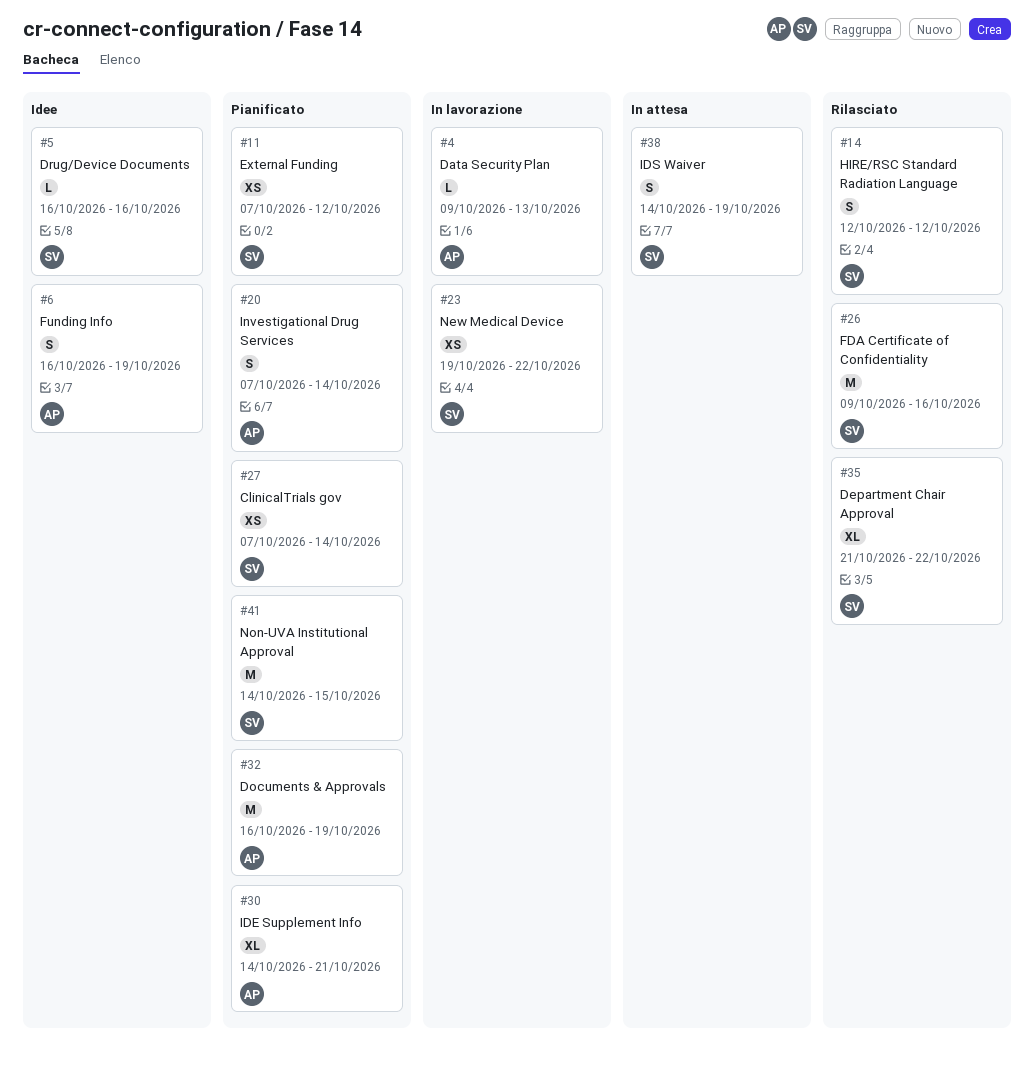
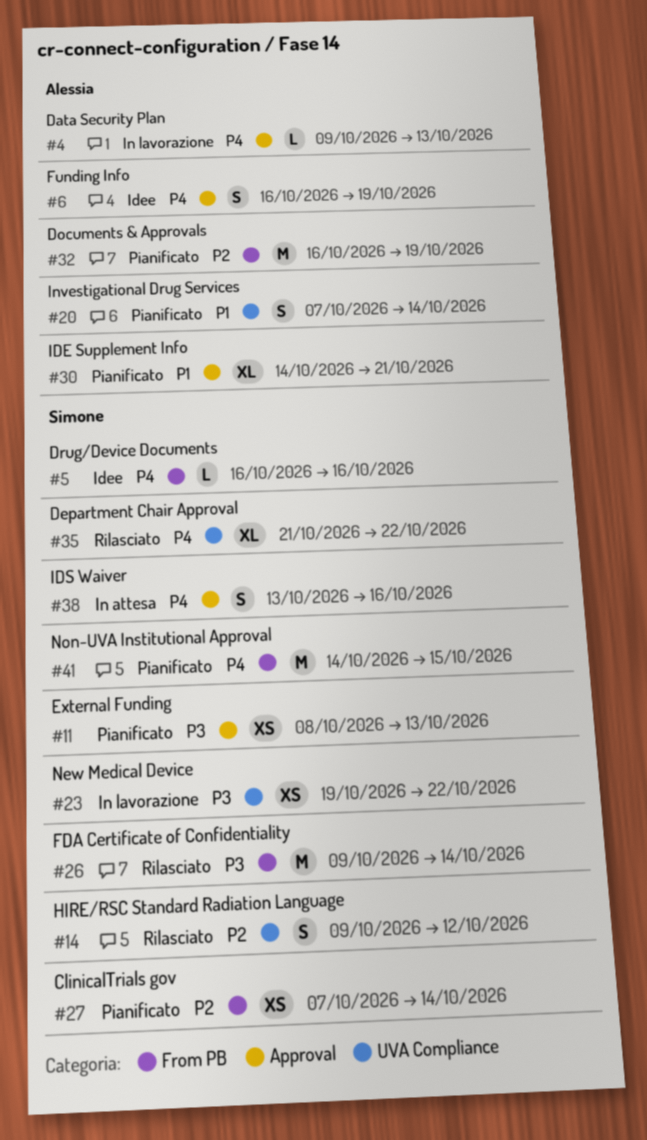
#11, start: Oct 7 -> Oct 8
#11, due: Oct 12 -> Oct 13
#14, start: Oct 12 -> Oct 9
#26, due: Oct 16 -> Oct 14
#38, start: Oct 14 -> Oct 13
#38, due: Oct 19 -> Oct 16

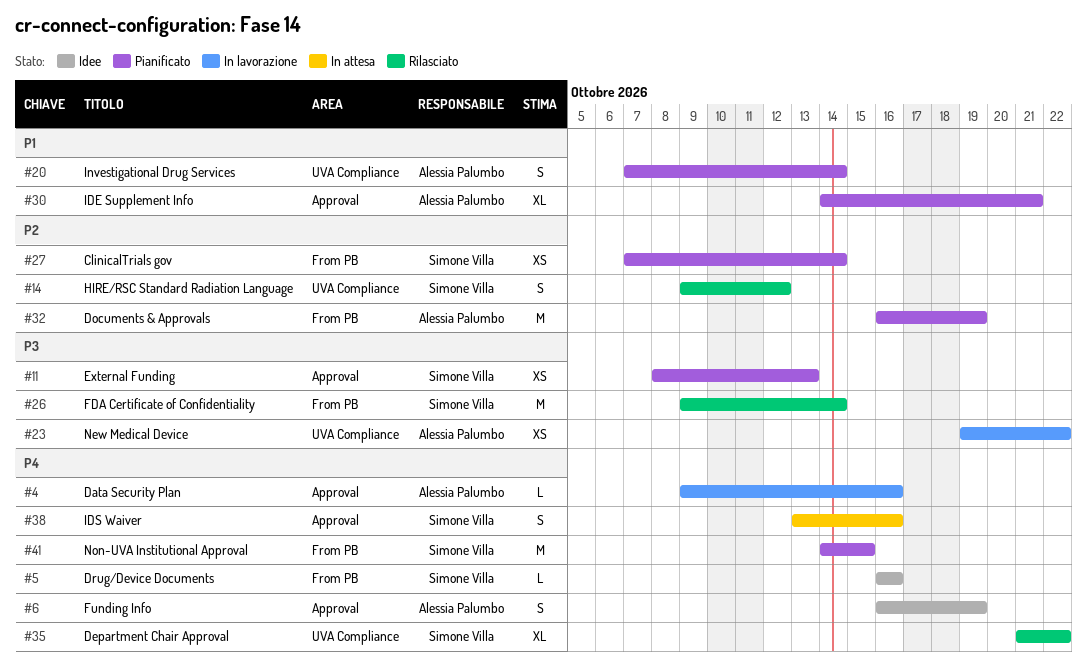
#4, due: Oct 13 -> Oct 16
#23, owner: Simone Villa -> Alessia Palumbo

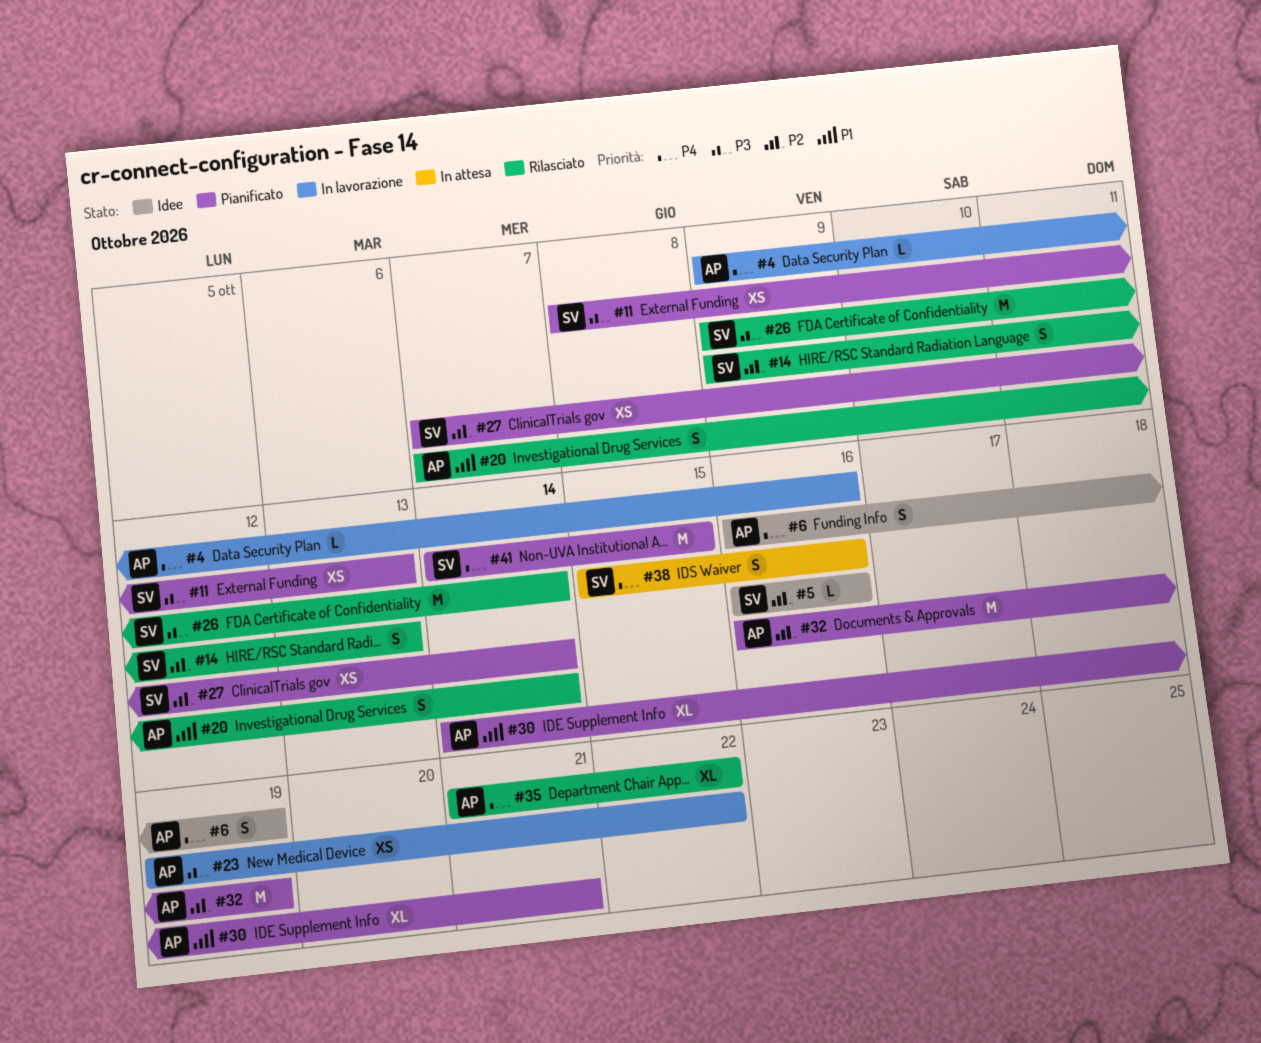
#5, priority: P4 -> P2
#14, due: Oct 12 -> Oct 13
#20, status: Pianificato -> Rilasciato
#35, owner: Simone Villa -> Alessia Palumbo
#38, start: Oct 13 -> Oct 15

